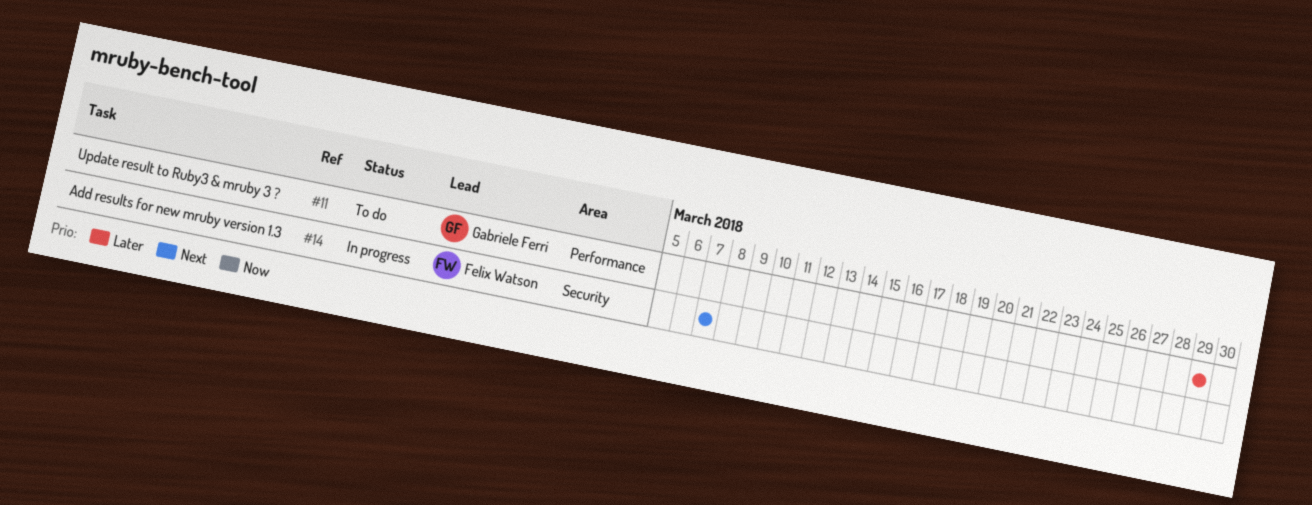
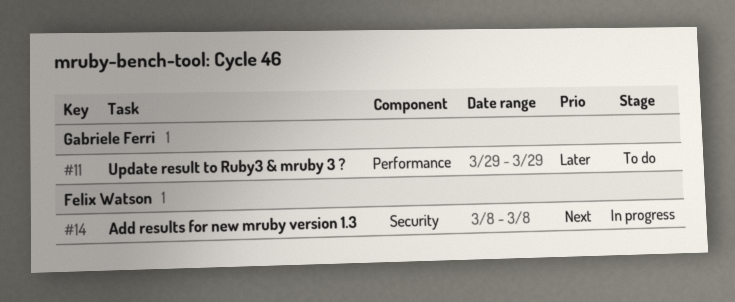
#14, start: Mar 7 -> Mar 8
#14, due: Mar 7 -> Mar 8

